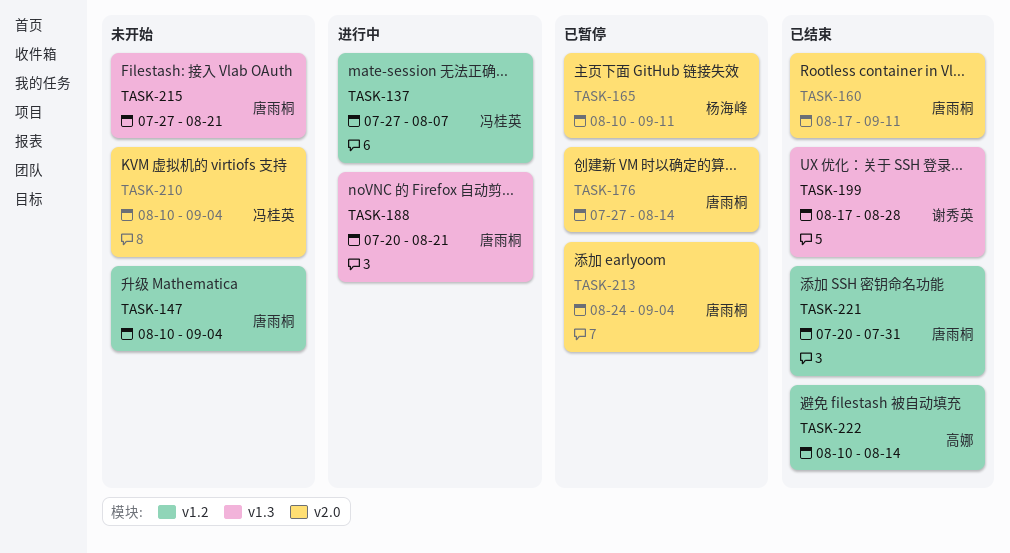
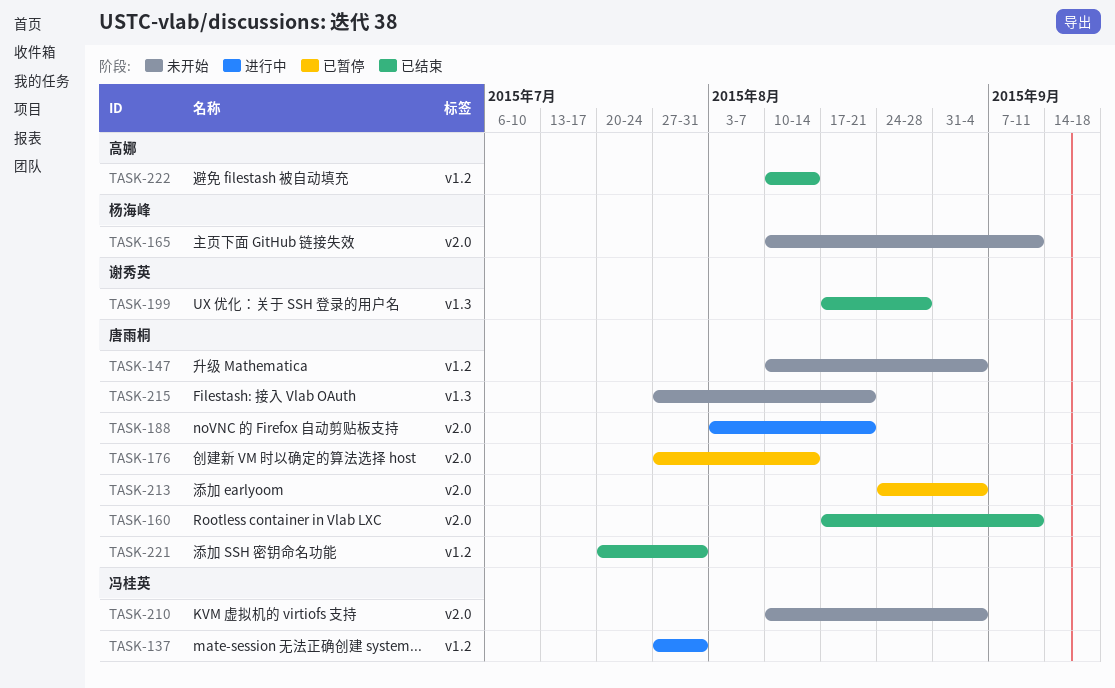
TASK-137, due: Aug 7 -> Jul 31
TASK-165, status: 已暂停 -> 未开始
TASK-188, label: v1.3 -> v2.0
TASK-188, start: Jul 20 -> Aug 3

